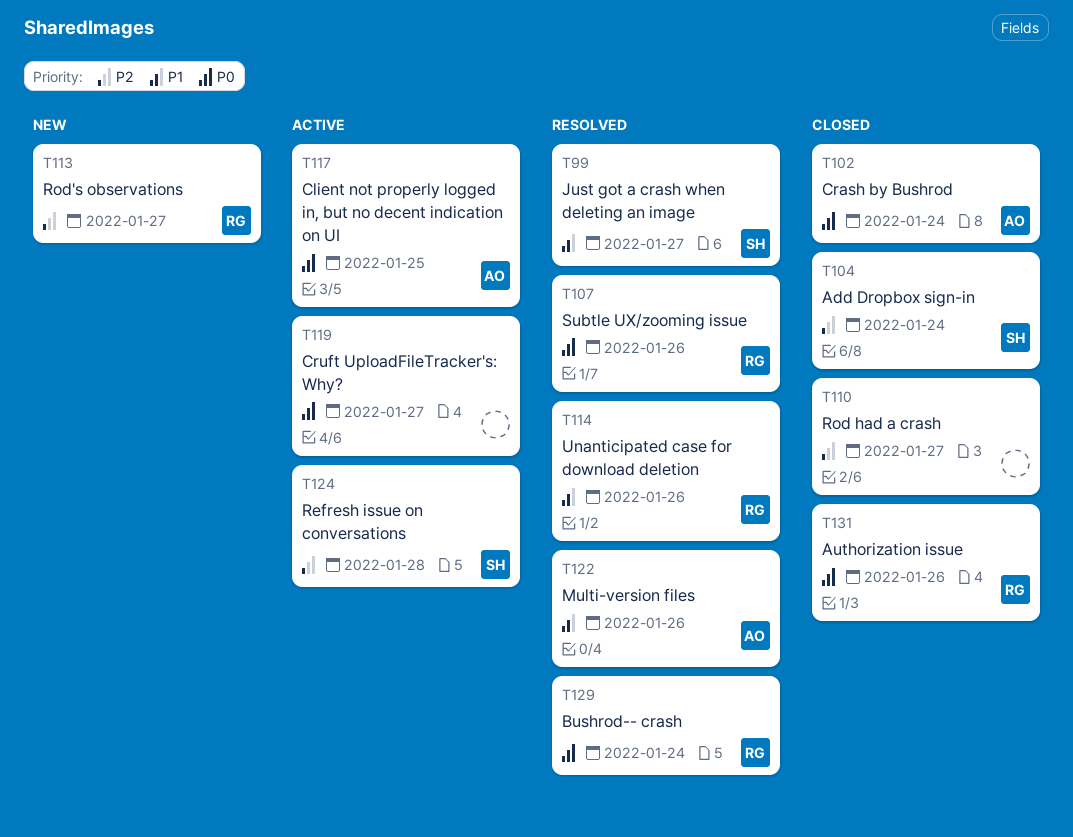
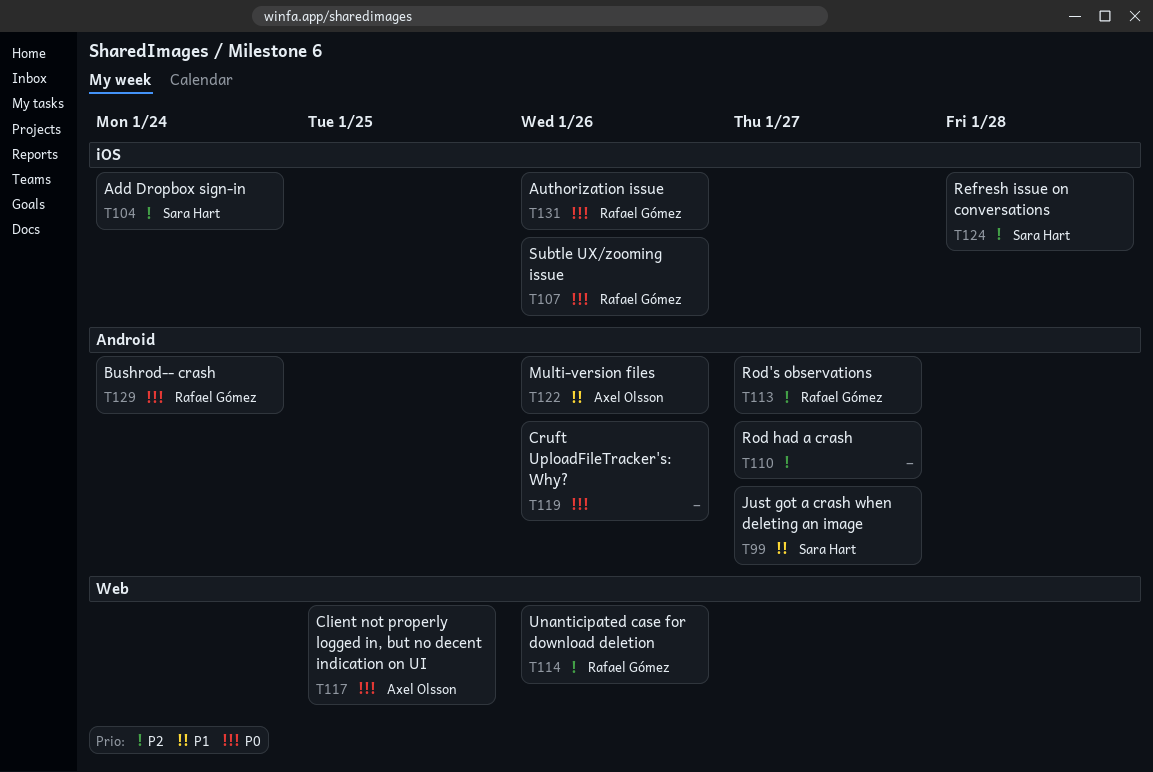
T102: present -> none
T114, priority: P1 -> P2
T119, due: Jan 27 -> Jan 26

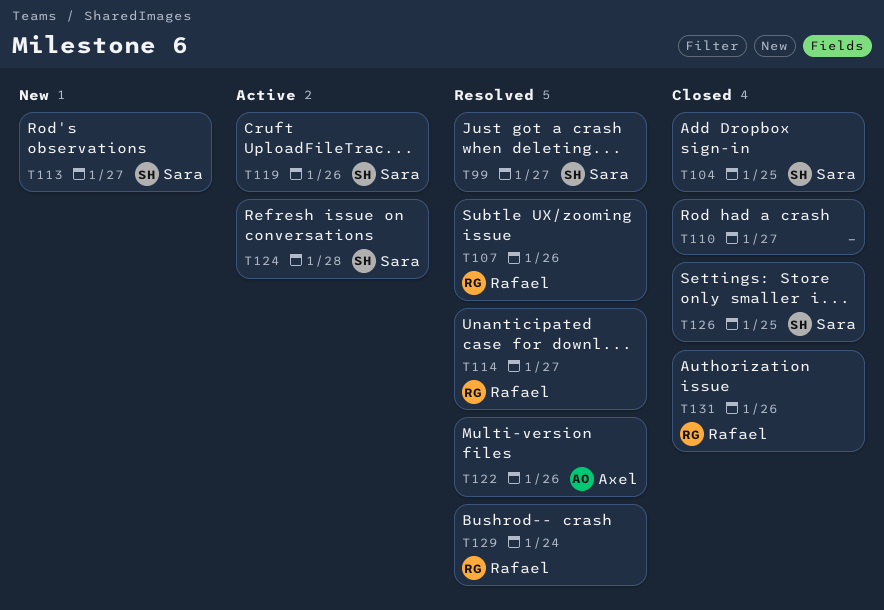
T104, due: Jan 24 -> Jan 25
T113, owner: Rafael Gómez -> Sara Hart
T114, due: Jan 26 -> Jan 27
T117: present -> none
T119, owner: none -> Sara Hart
T126: none -> present

